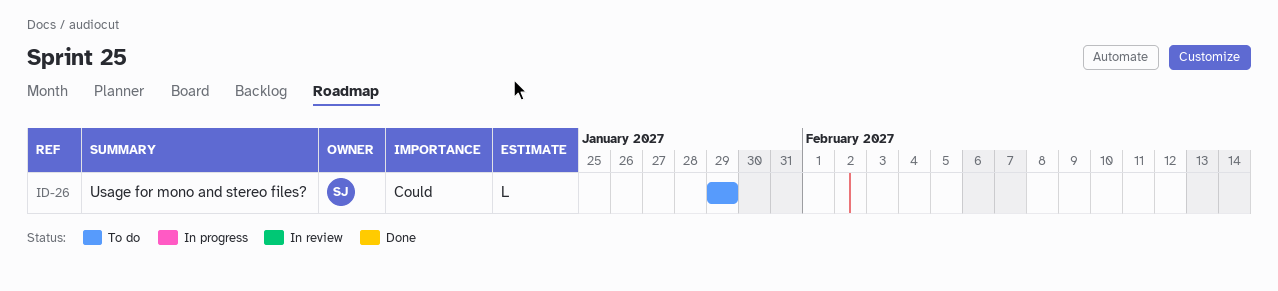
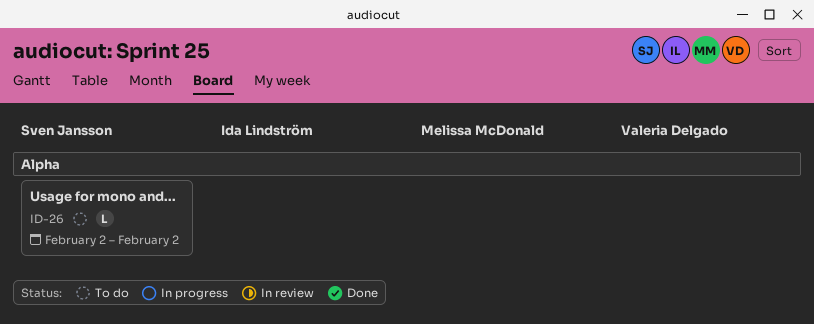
ID-26, start: Jan 29 -> Feb 2
ID-26, due: Jan 29 -> Feb 2

